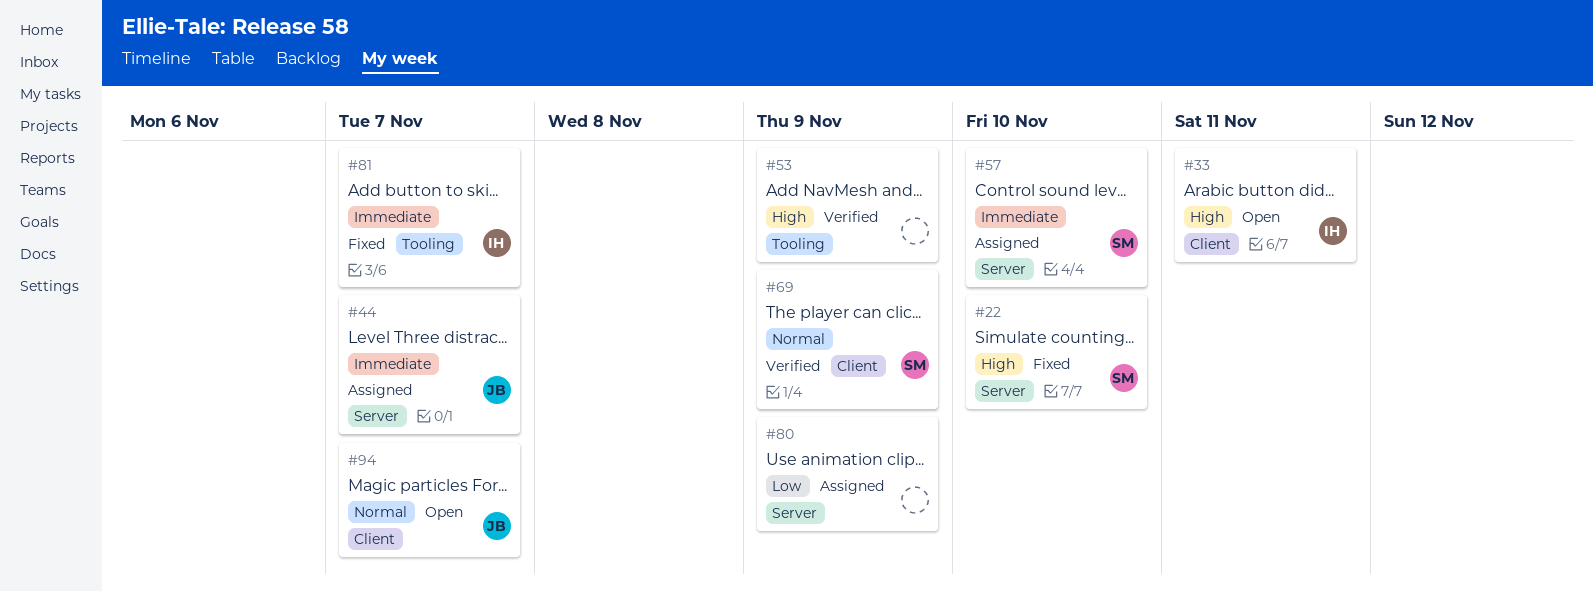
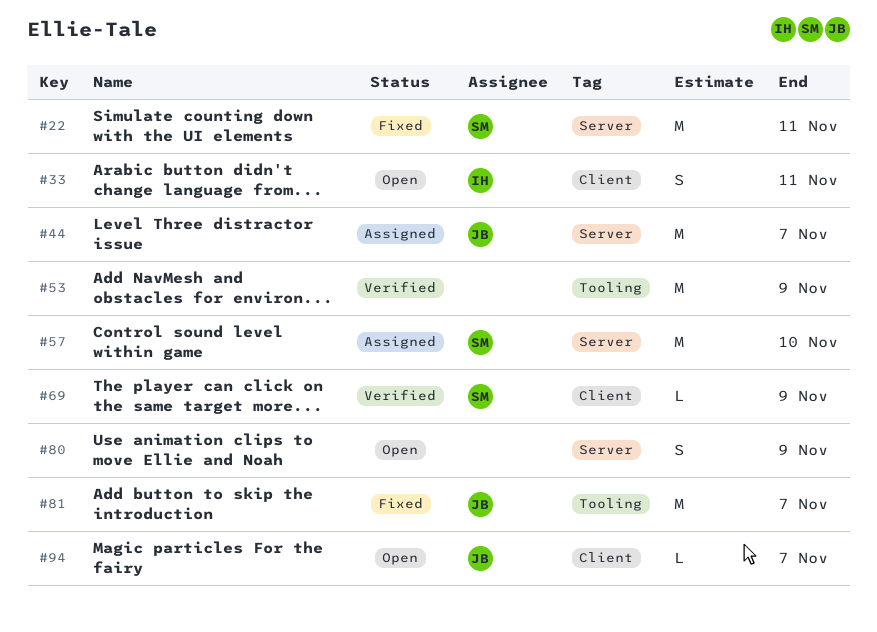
#22, due: Nov 10 -> Nov 11
#80, status: Assigned -> Open
#81, owner: IH -> JB

